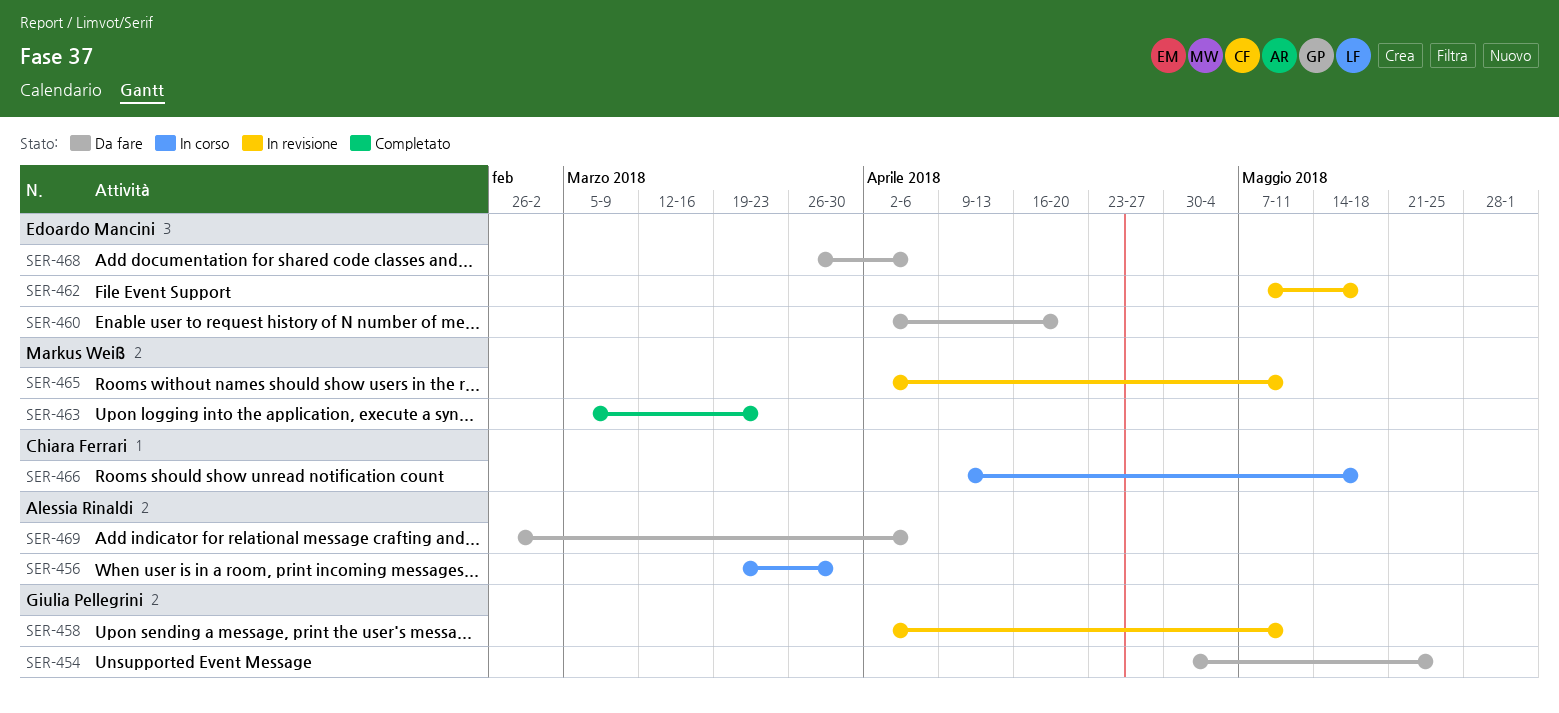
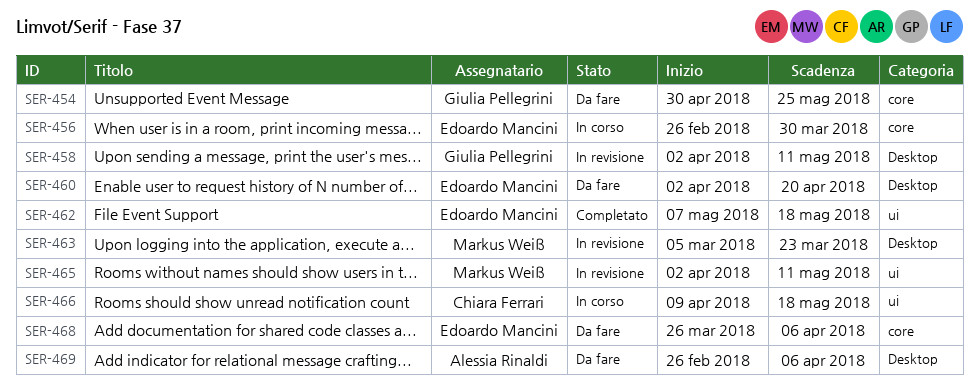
SER-456, owner: Alessia Rinaldi -> Edoardo Mancini
SER-456, start: Mar 19 -> Feb 26
SER-462, status: In revisione -> Completato
SER-463, status: Completato -> In revisione

